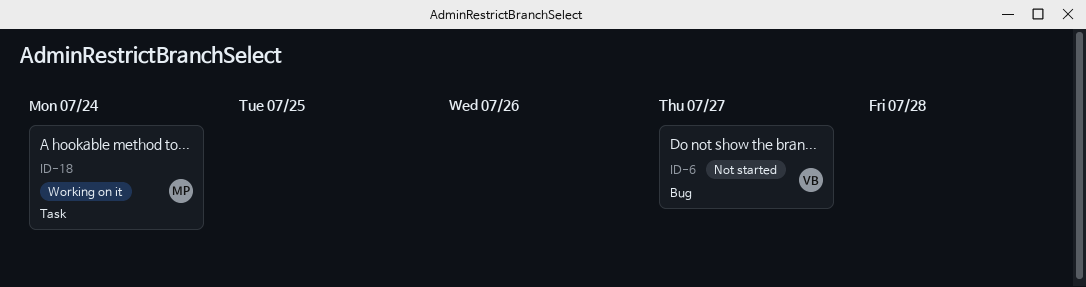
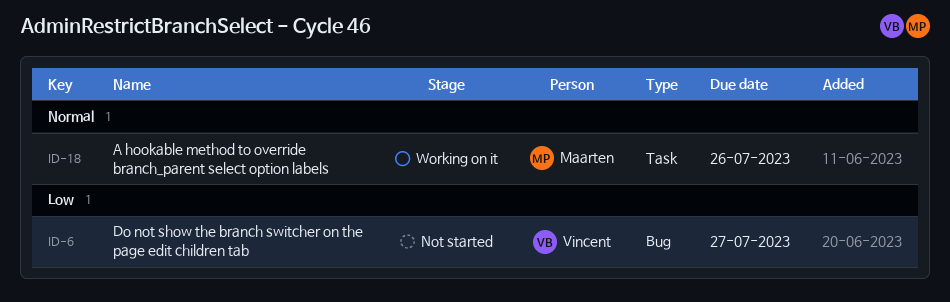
ID-18, due: Jul 24 -> Jul 26

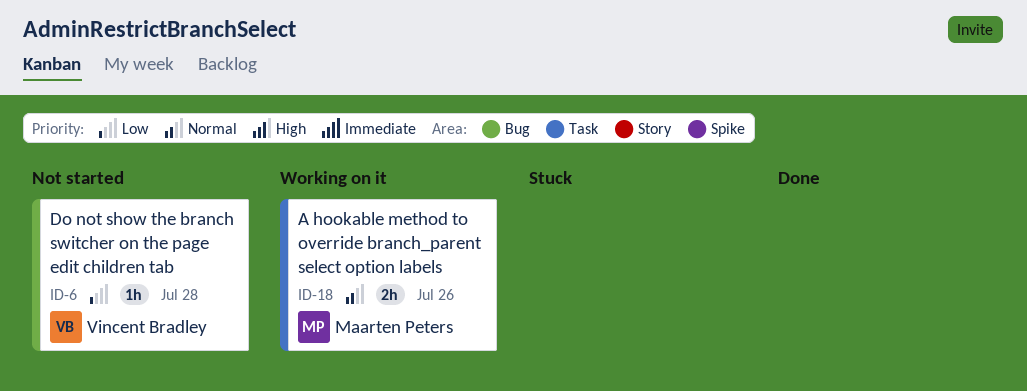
ID-6, due: Jul 27 -> Jul 28

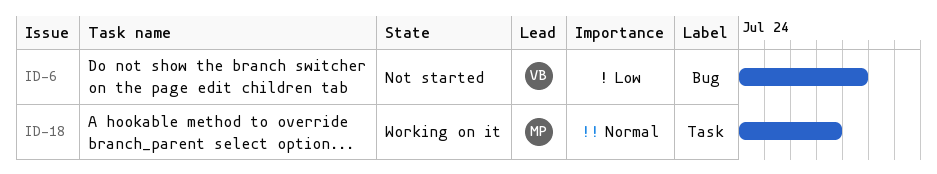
ID-18, due: Jul 26 -> Jul 27

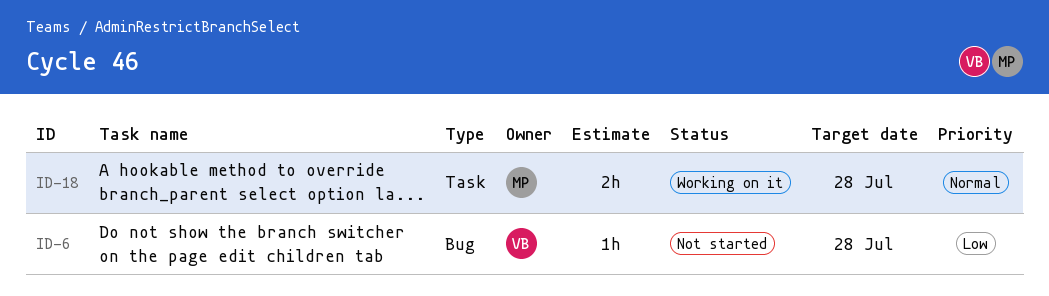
ID-18, due: Jul 27 -> Jul 28

